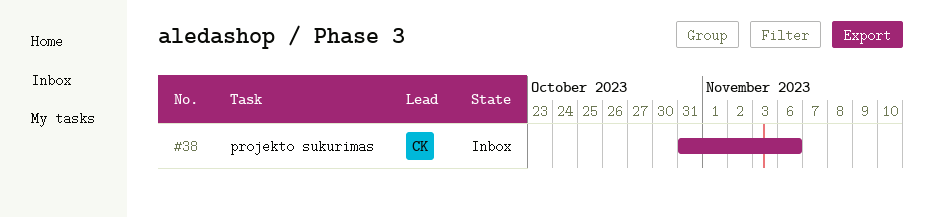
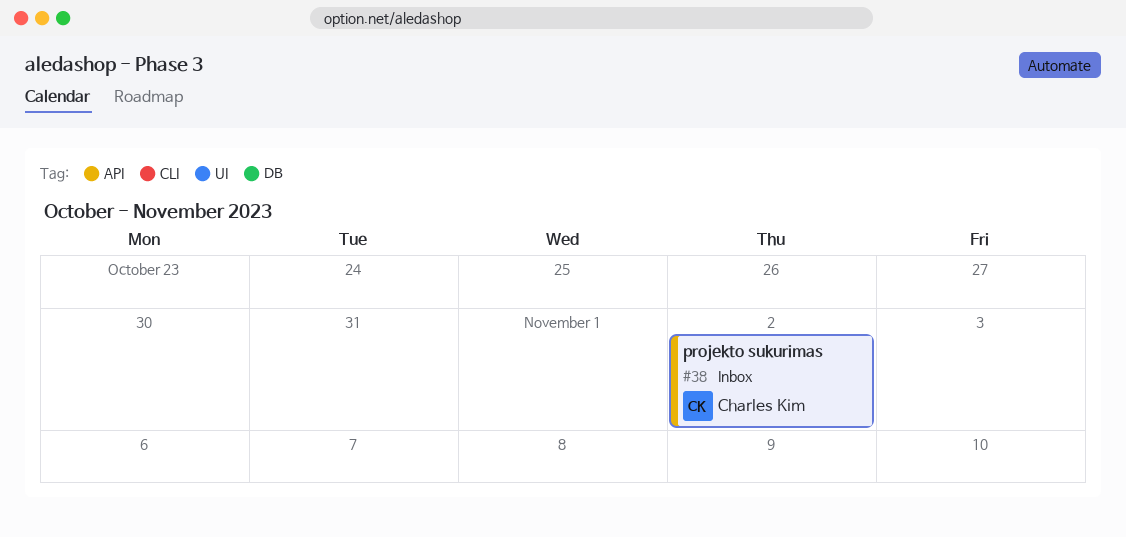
#38, due: Nov 6 -> Nov 2

